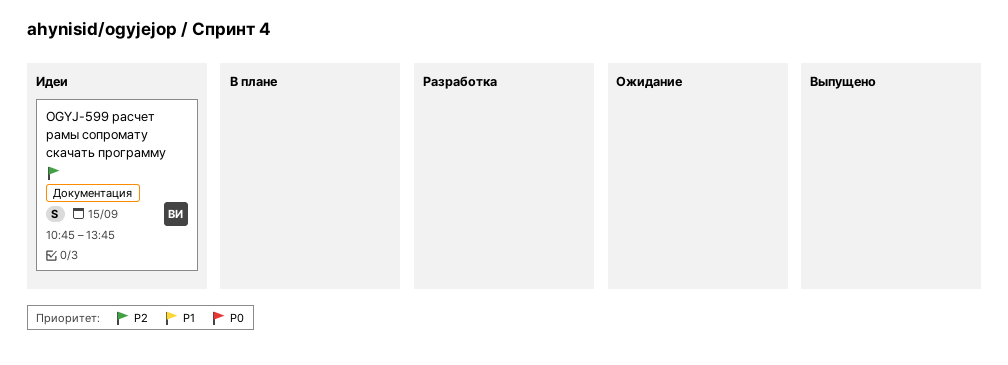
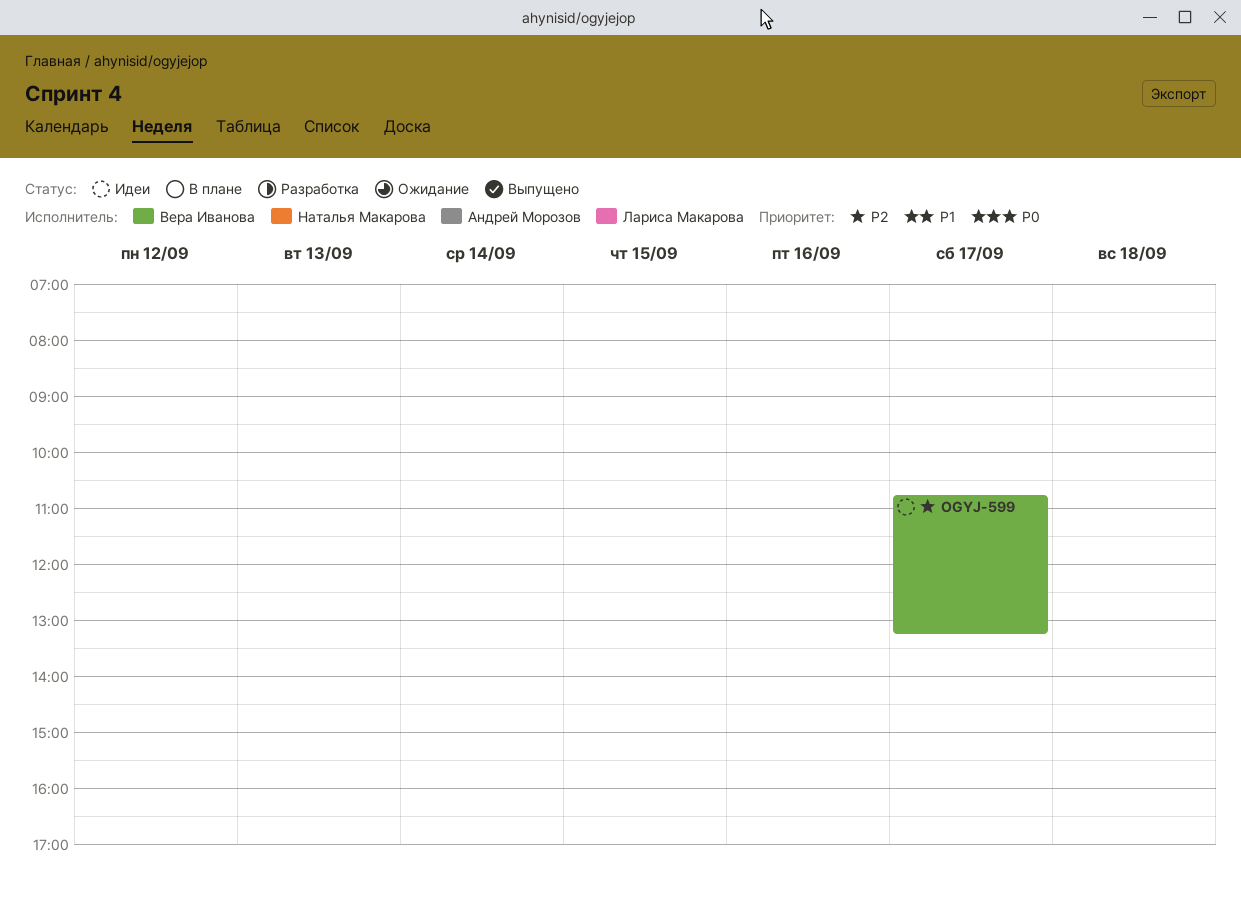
OGYJ-599, day: Sep 15 -> Sep 17
OGYJ-599, ends: 13:45 -> 13:15

